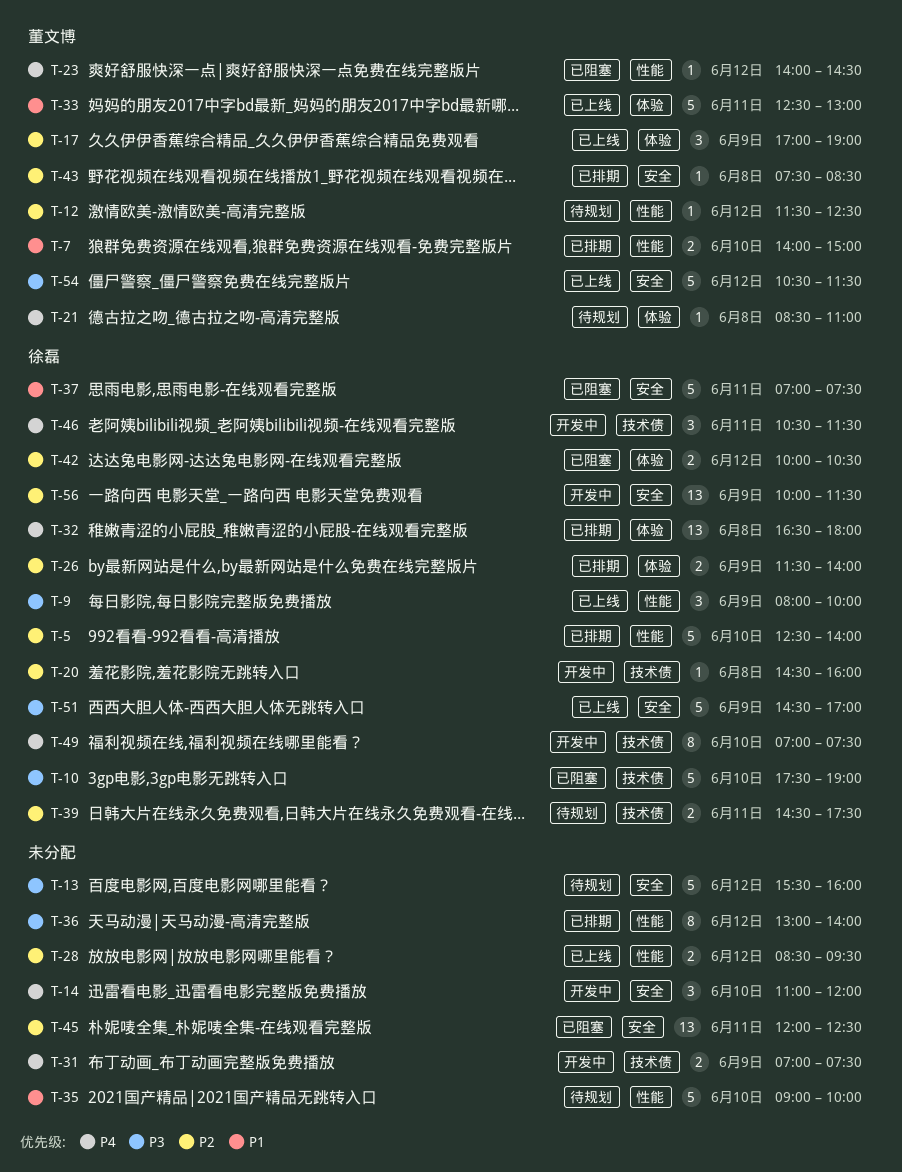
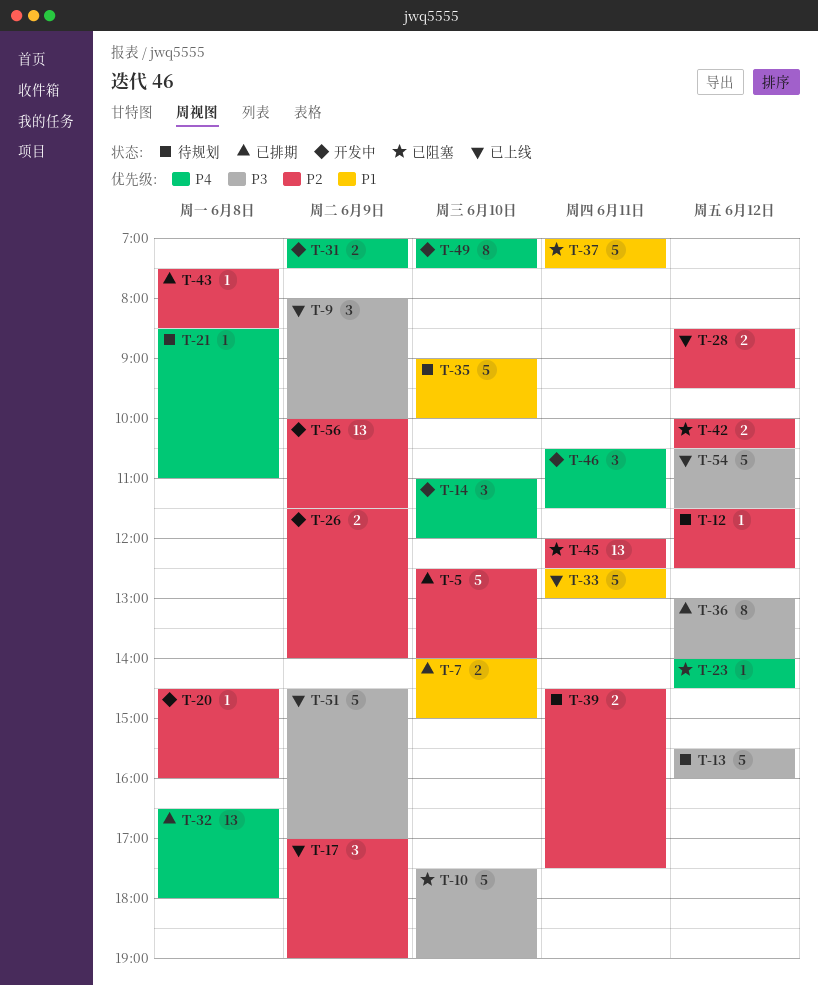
T-26, status: 已排期 -> 开发中

